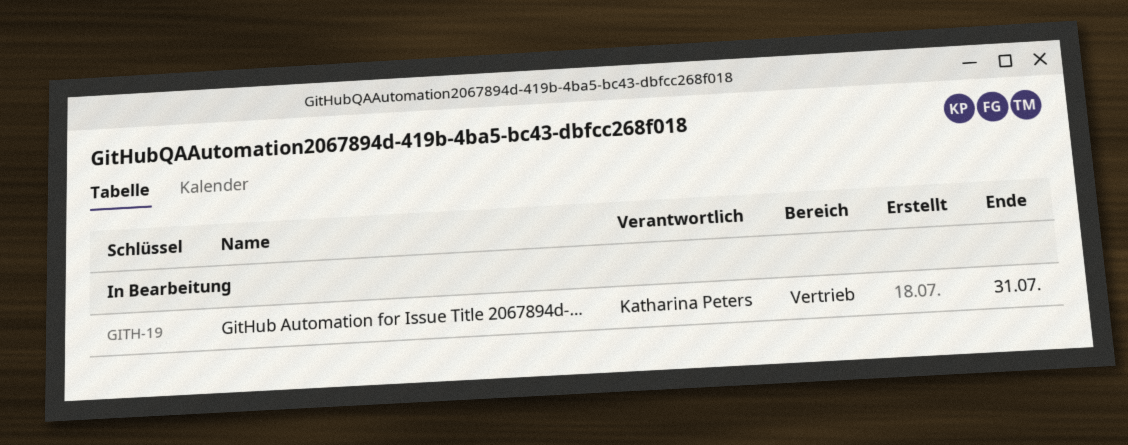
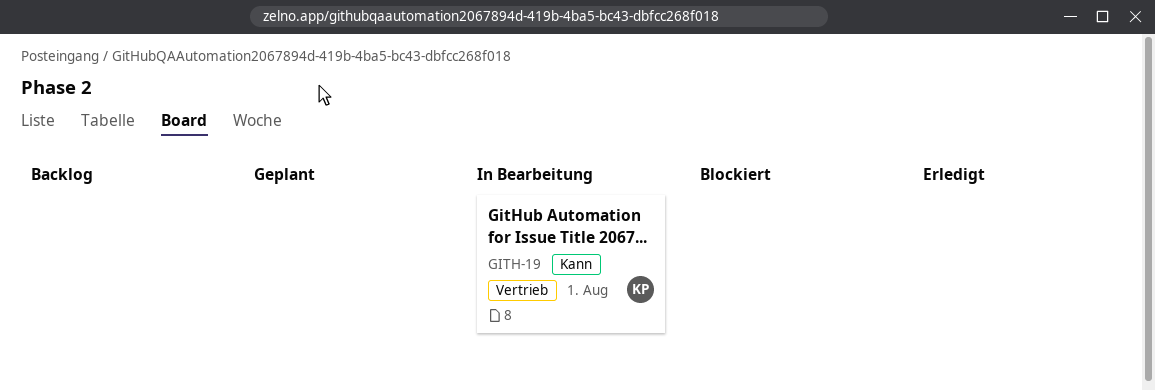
GITH-19, due: Jul 31 -> Aug 1

